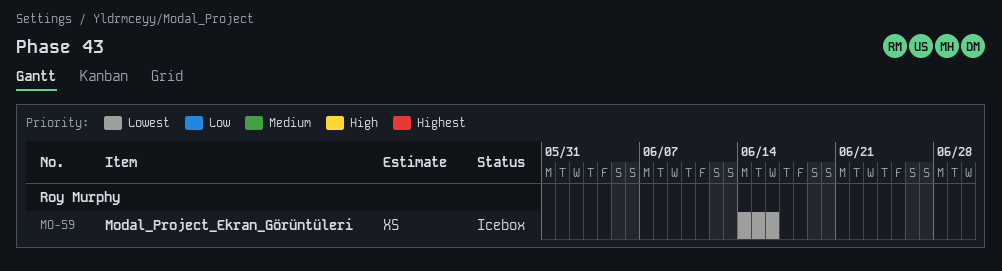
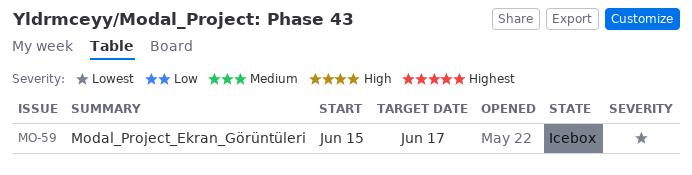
MO-59, start: Jun 14 -> Jun 15
MO-59, due: Jun 16 -> Jun 17

